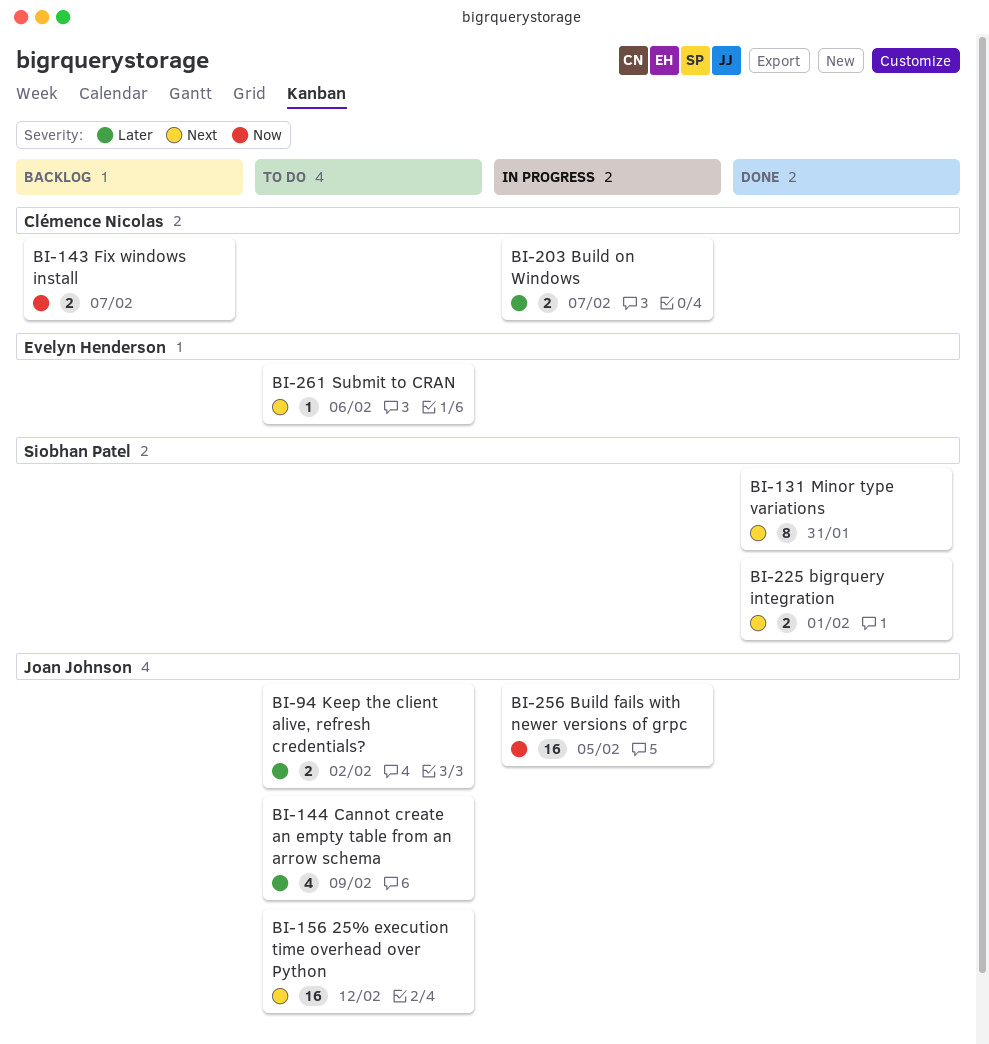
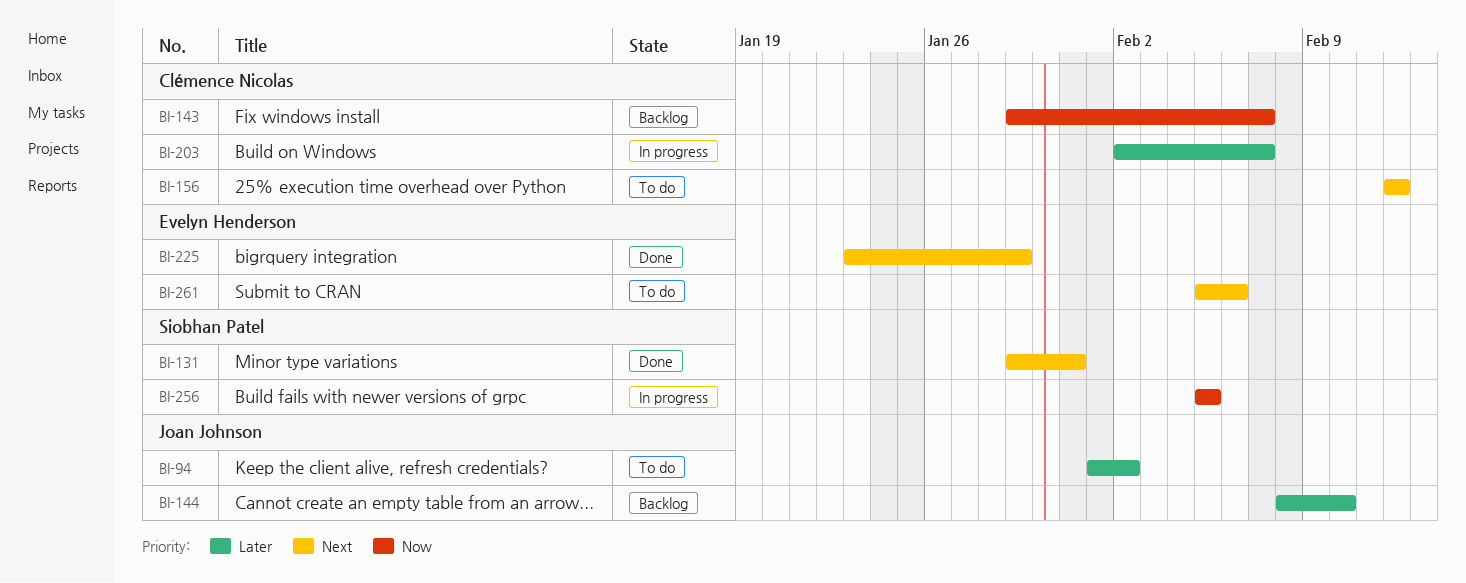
BI-144, status: To do -> Backlog
BI-144, due: Feb 9 -> Feb 10
BI-156, owner: Joan Johnson -> Clémence Nicolas
BI-225, owner: Siobhan Patel -> Evelyn Henderson
BI-225, due: Feb 1 -> Jan 29
BI-256, owner: Joan Johnson -> Siobhan Patel

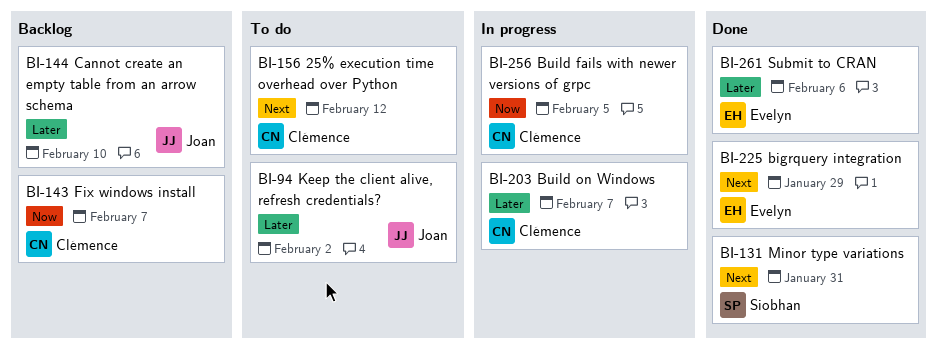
BI-256, owner: Siobhan Patel -> Clémence Nicolas
BI-261, status: To do -> Done
BI-261, priority: Next -> Later

